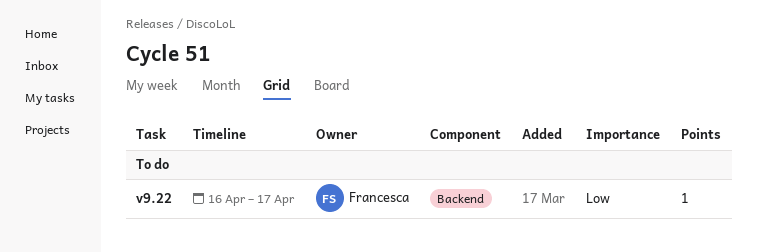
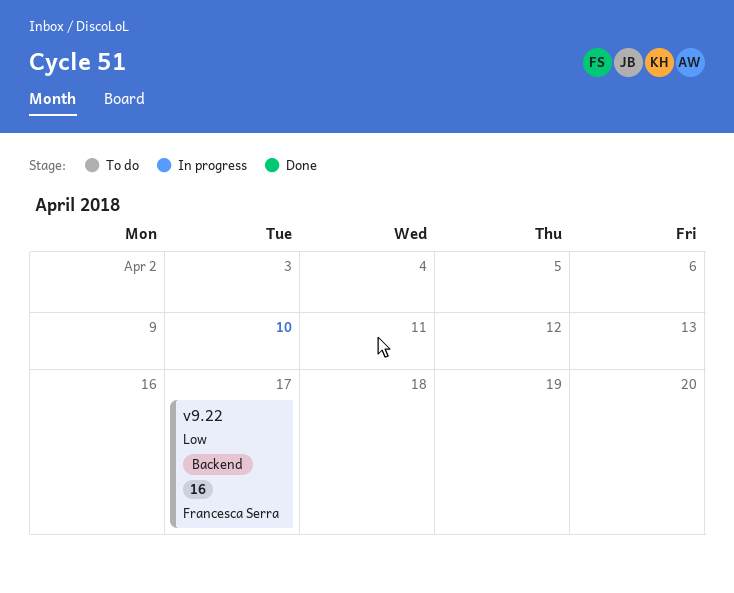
v9.22, estimate: 1 -> 16

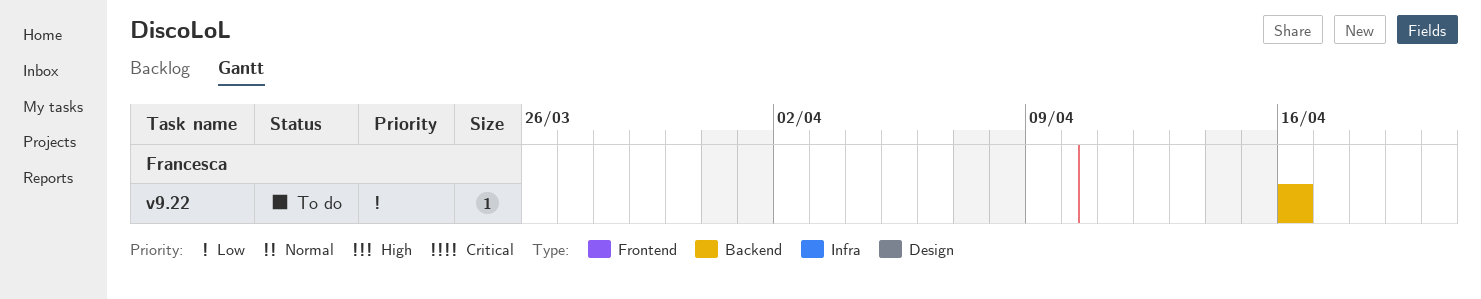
v9.22, estimate: 16 -> 1
v9.22, due: Apr 17 -> Apr 16

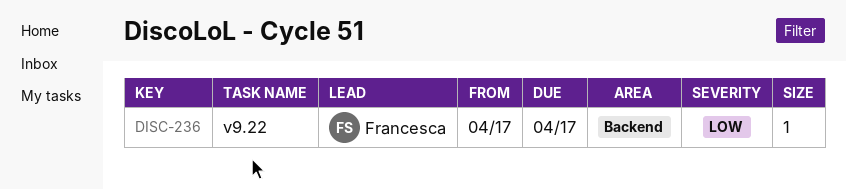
v9.22, start: Apr 16 -> Apr 17
v9.22, due: Apr 16 -> Apr 17

